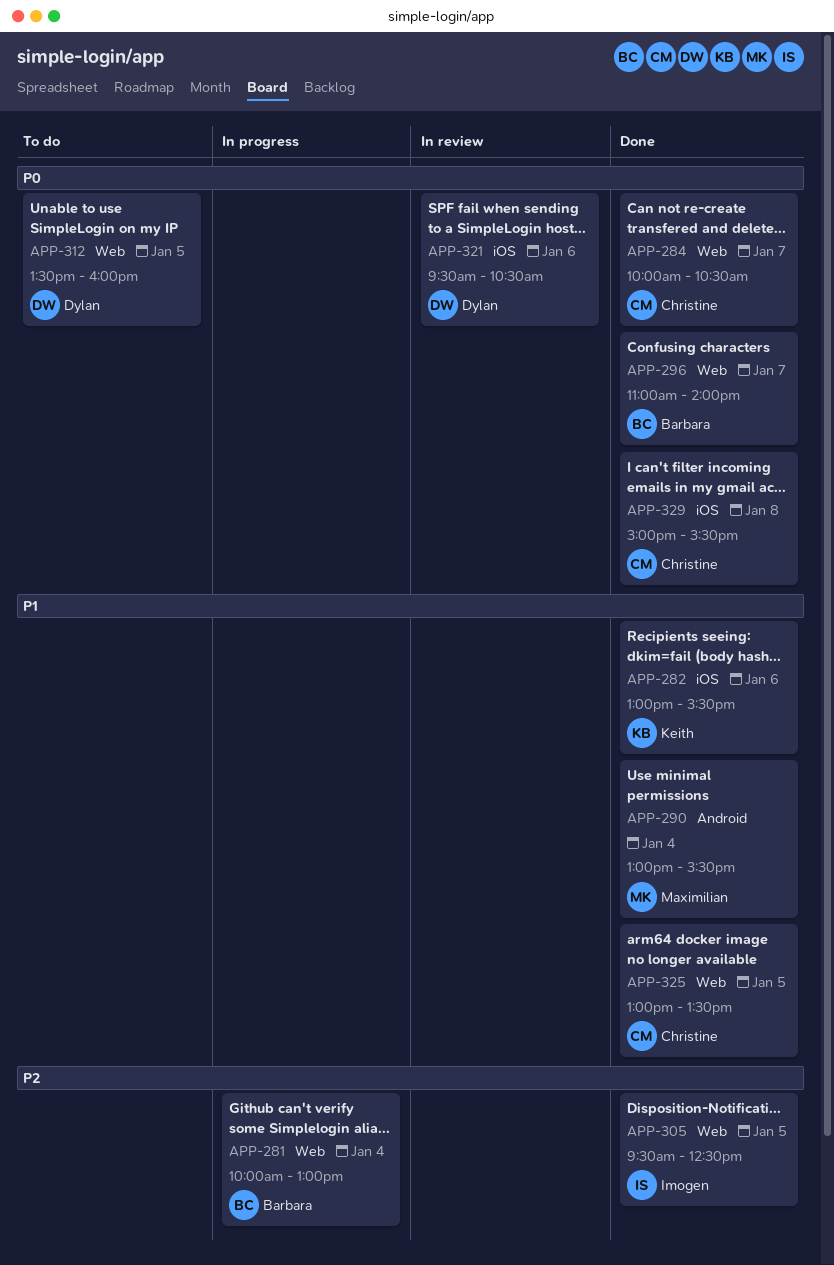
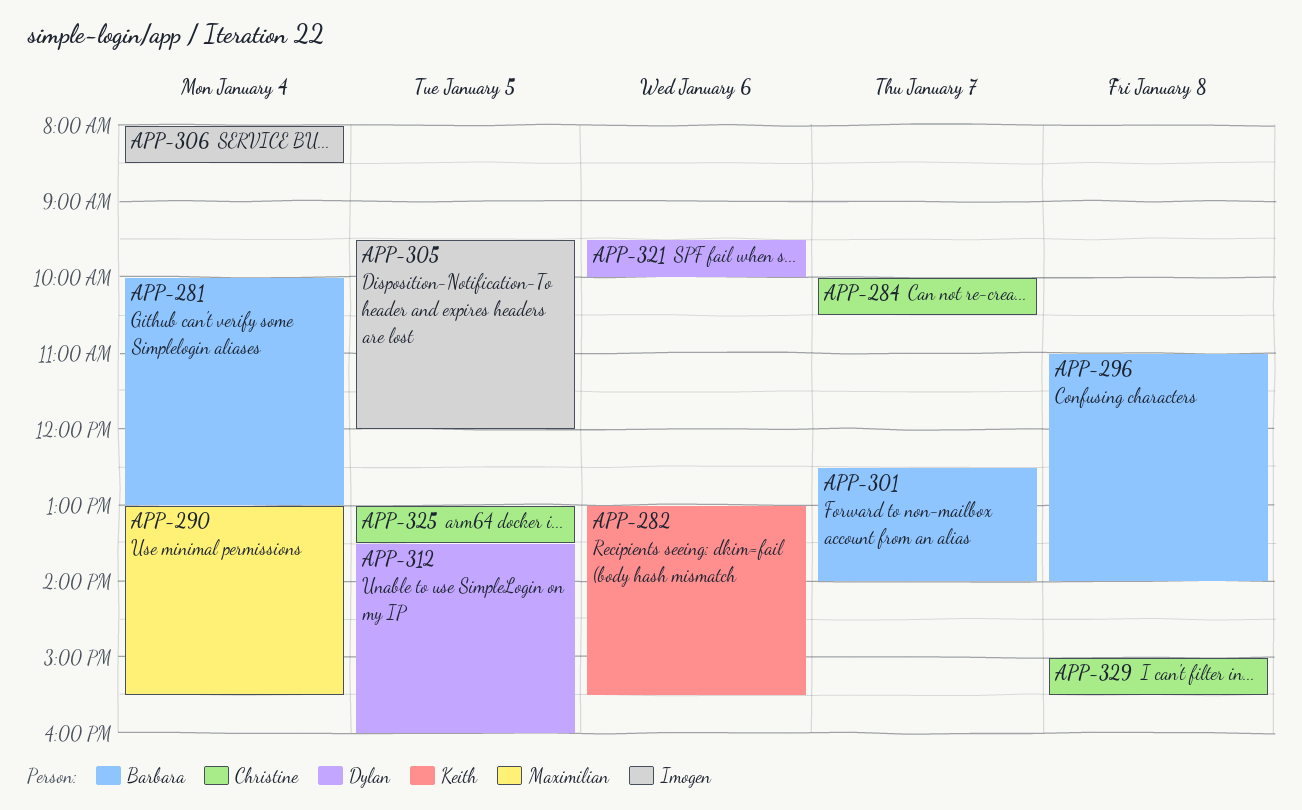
APP-296, day: Jan 7 -> Jan 8
APP-301: none -> present
APP-305, ends: 12:30 -> 12:00
APP-306: none -> present
APP-321, ends: 10:30 -> 10:00

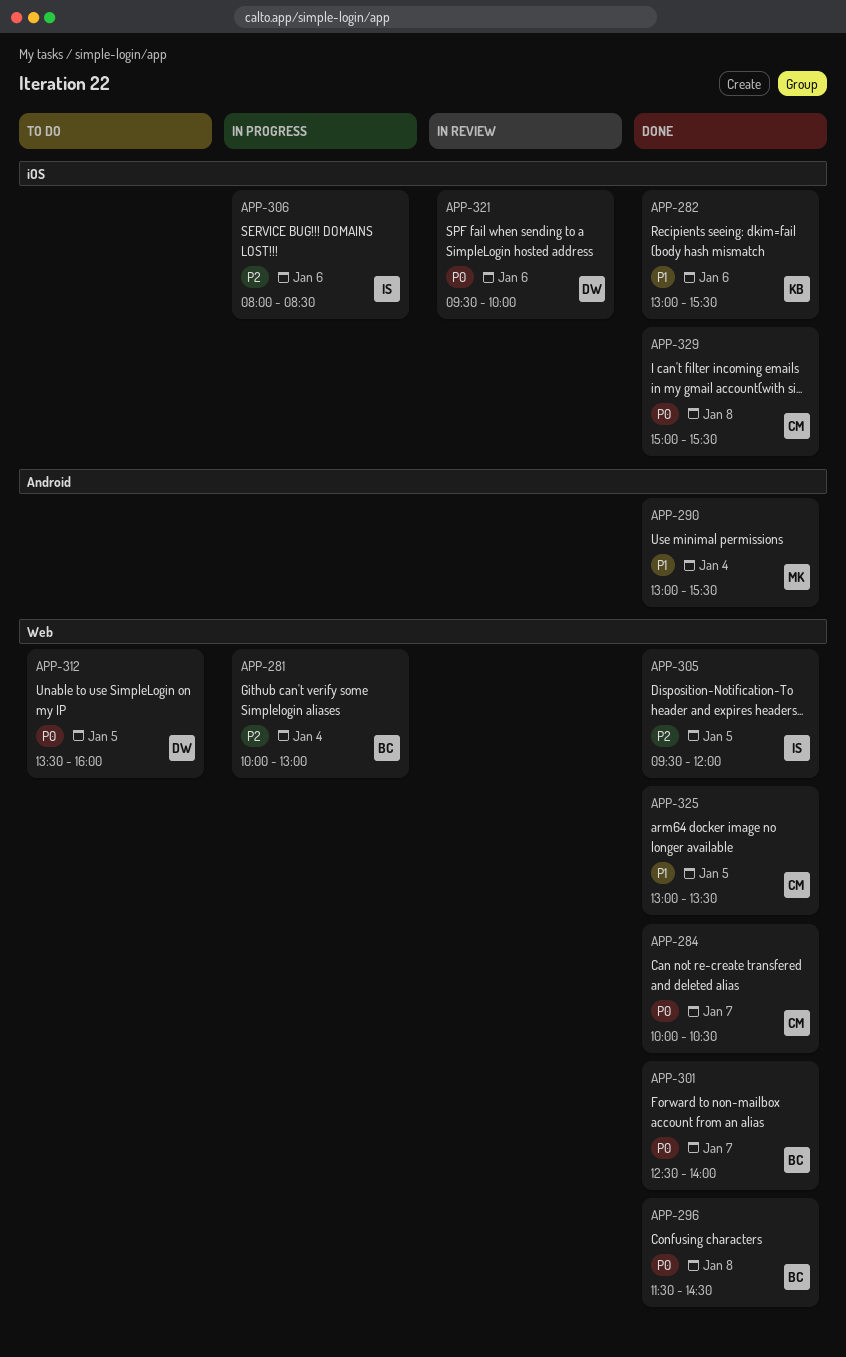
APP-296, begins: 11:00 -> 11:30
APP-296, ends: 14:00 -> 14:30
APP-306, day: Jan 4 -> Jan 6

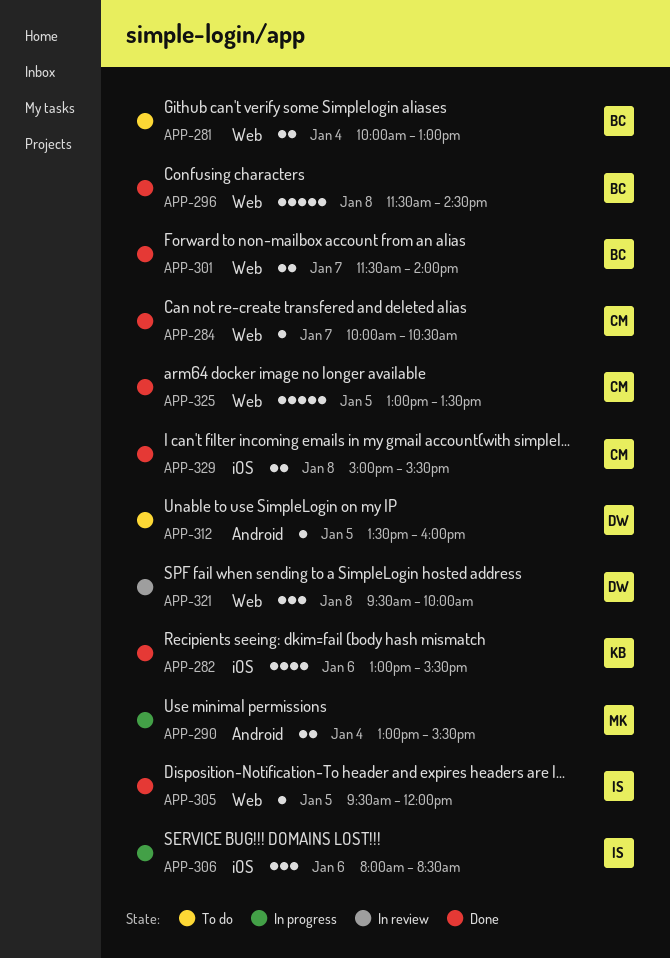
APP-281, status: In progress -> To do
APP-290, status: Done -> In progress
APP-301, begins: 12:30 -> 11:30
APP-312, label: Web -> Android
APP-321, label: iOS -> Web
APP-321, day: Jan 6 -> Jan 8

